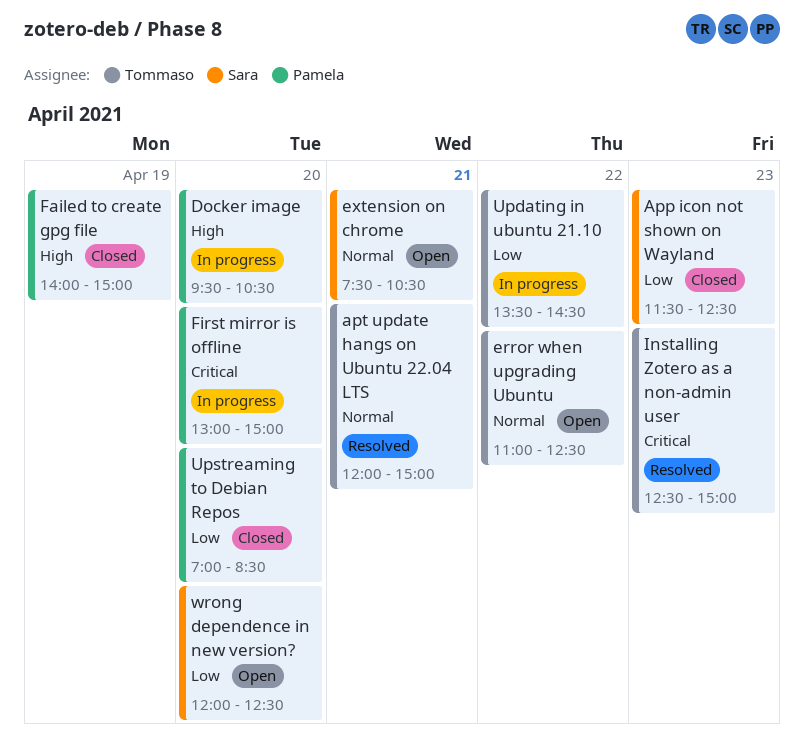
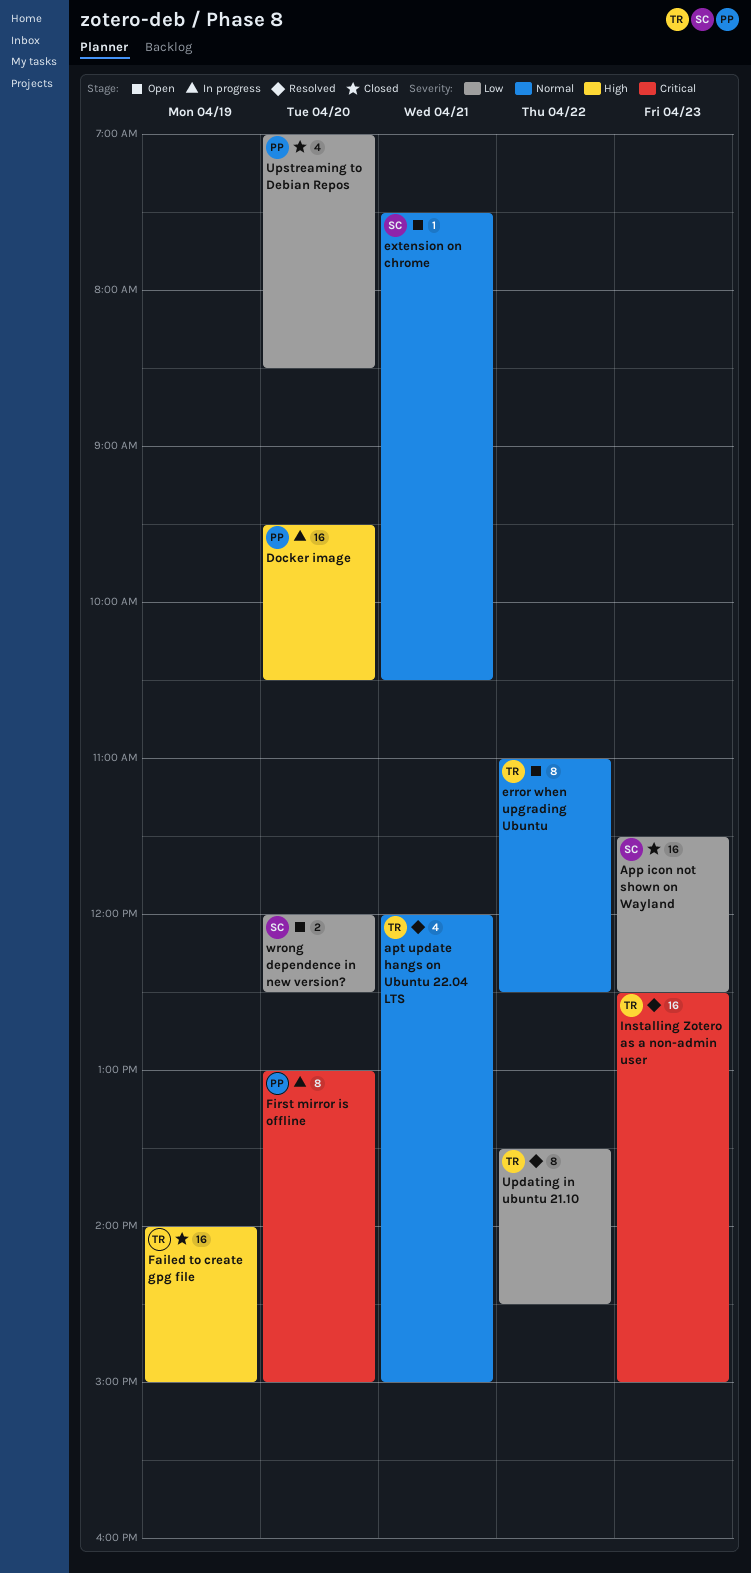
Failed to create gpg file, owner: Pamela -> Tommaso
Updating in ubuntu 21.10, status: In progress -> Resolved

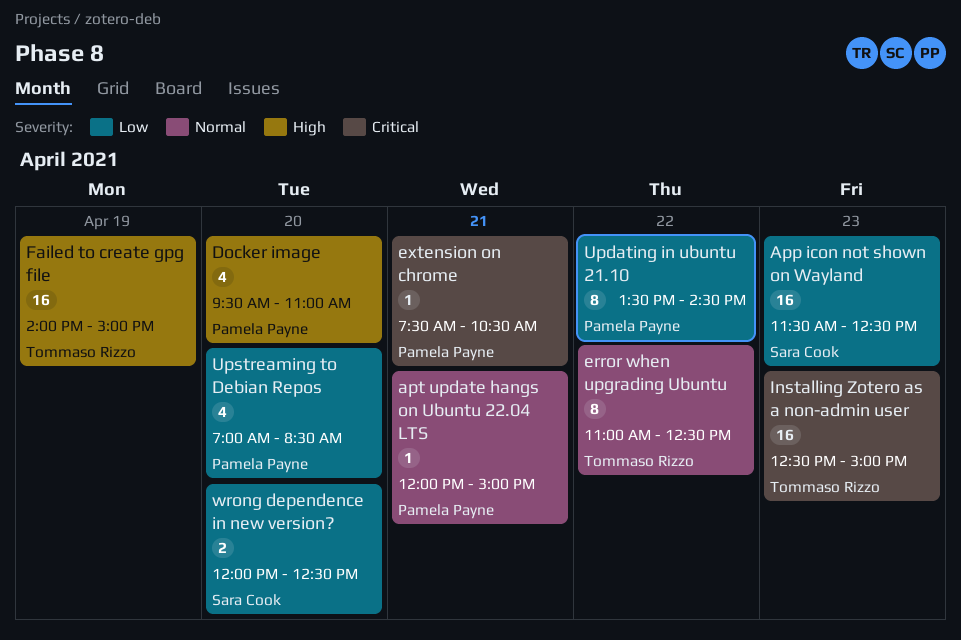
apt update hangs on Ubuntu 22.04 LTS, owner: Tommaso Rizzo -> Pamela Payne
apt update hangs on Ubuntu 22.04 LTS, estimate: 4 -> 1
Docker image, estimate: 16 -> 4
Docker image, ends: 10:30 -> 11:00
extension on chrome, owner: Sara Cook -> Pamela Payne
extension on chrome, priority: Normal -> Critical
First mirror is offline: present -> none
Updating in ubuntu 21.10, owner: Tommaso Rizzo -> Pamela Payne

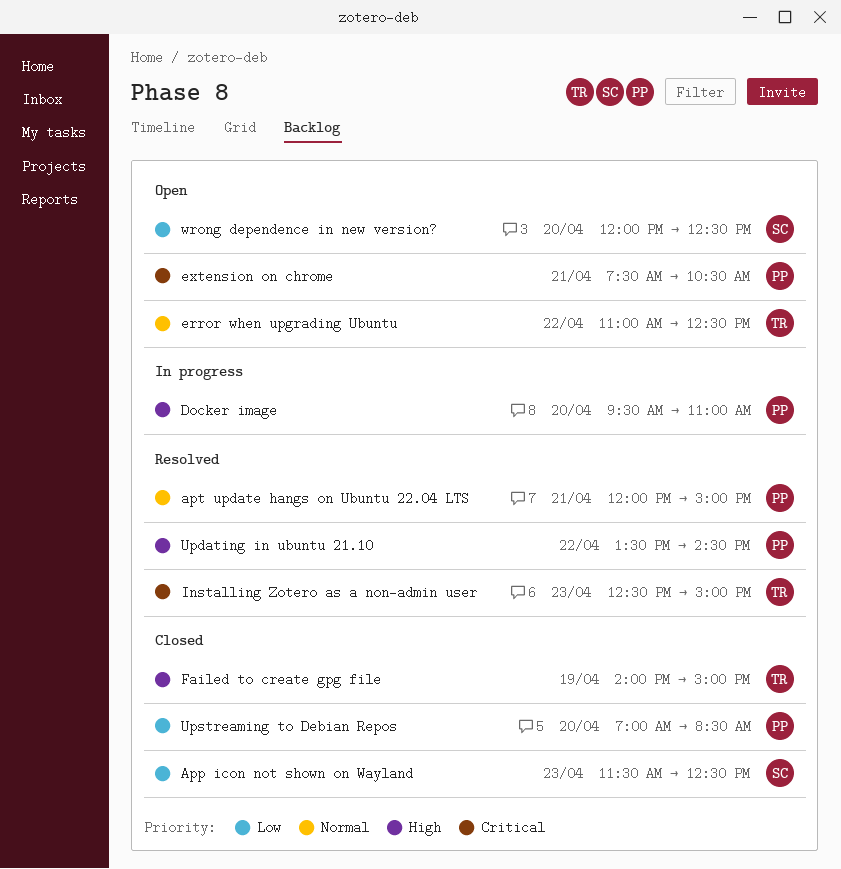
Updating in ubuntu 21.10, priority: Low -> High

